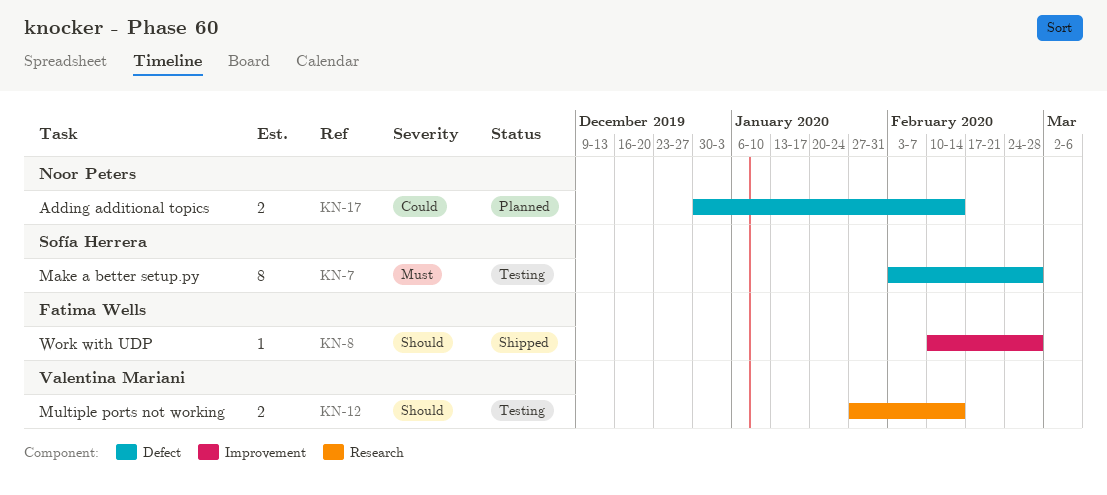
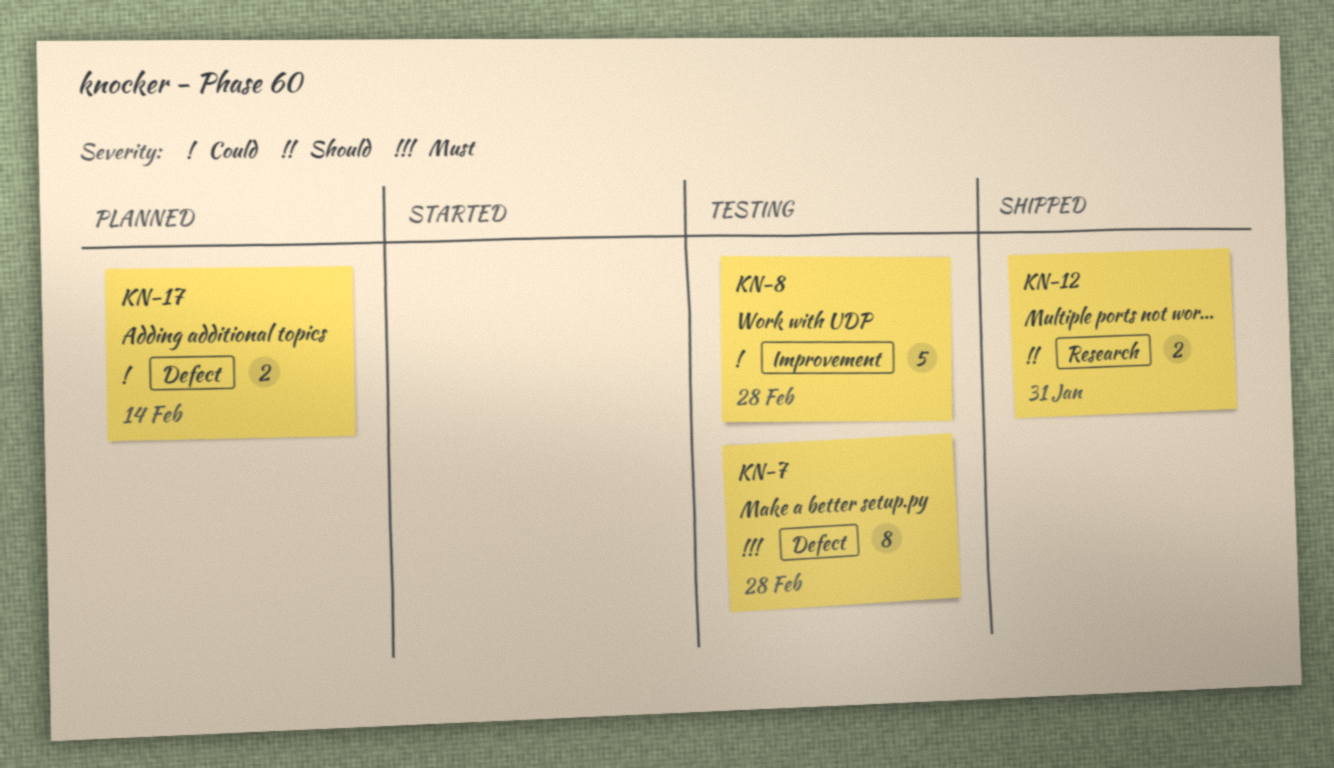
KN-8, status: Shipped -> Testing
KN-8, priority: Should -> Could
KN-8, estimate: 1 -> 5
KN-12, status: Testing -> Shipped
KN-12, due: Feb 14 -> Jan 31

